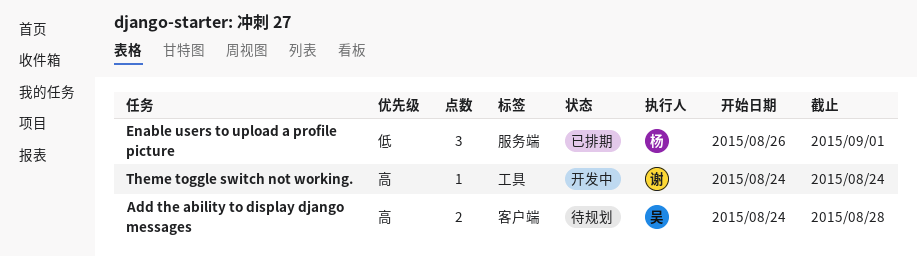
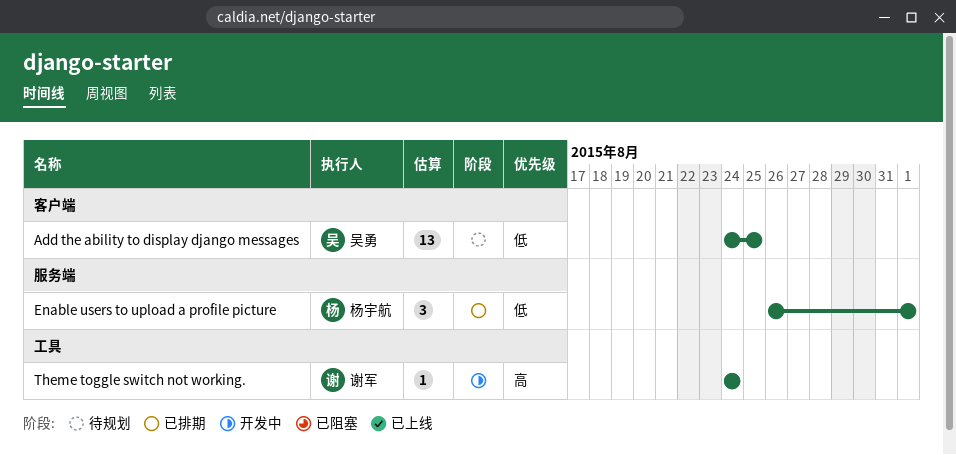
Add the ability to display django messages, priority: 高 -> 低
Add the ability to display django messages, estimate: 2 -> 13
Add the ability to display django messages, due: Aug 28 -> Aug 25

